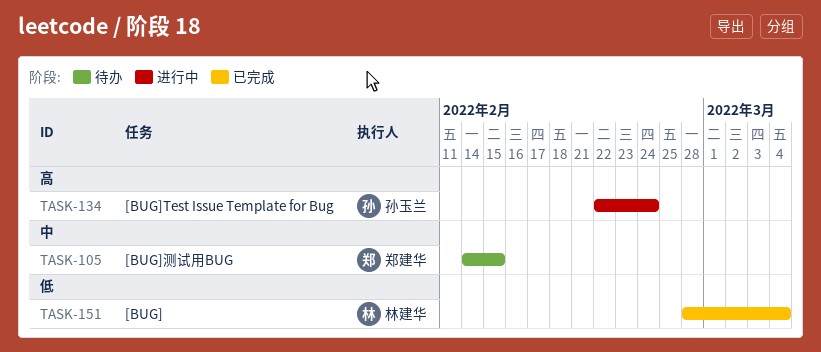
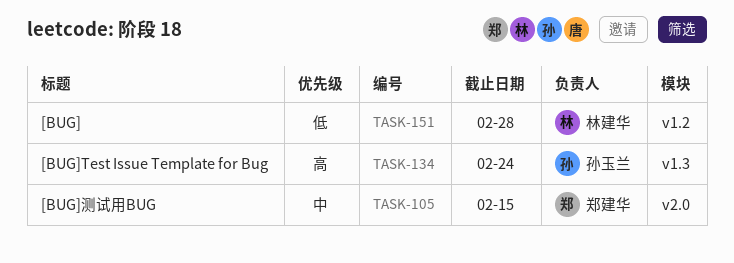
TASK-151, due: Mar 4 -> Feb 28

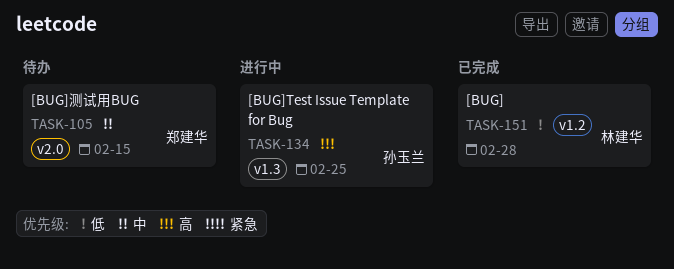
TASK-134, due: Feb 24 -> Feb 25

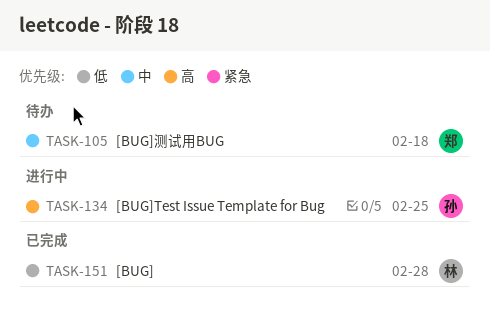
TASK-105, due: Feb 15 -> Feb 18

